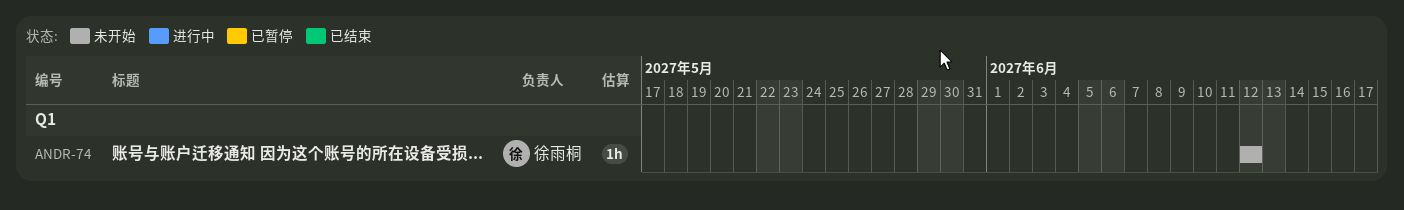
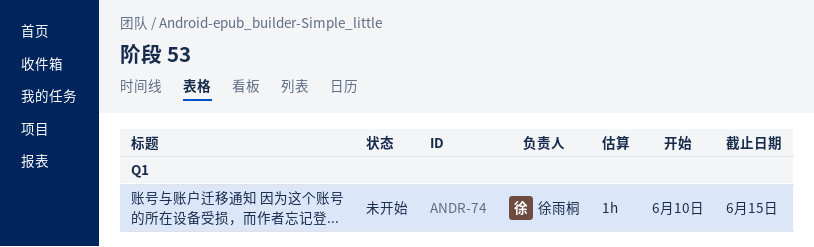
ANDR-74, start: Jun 12 -> Jun 10
ANDR-74, due: Jun 12 -> Jun 15

